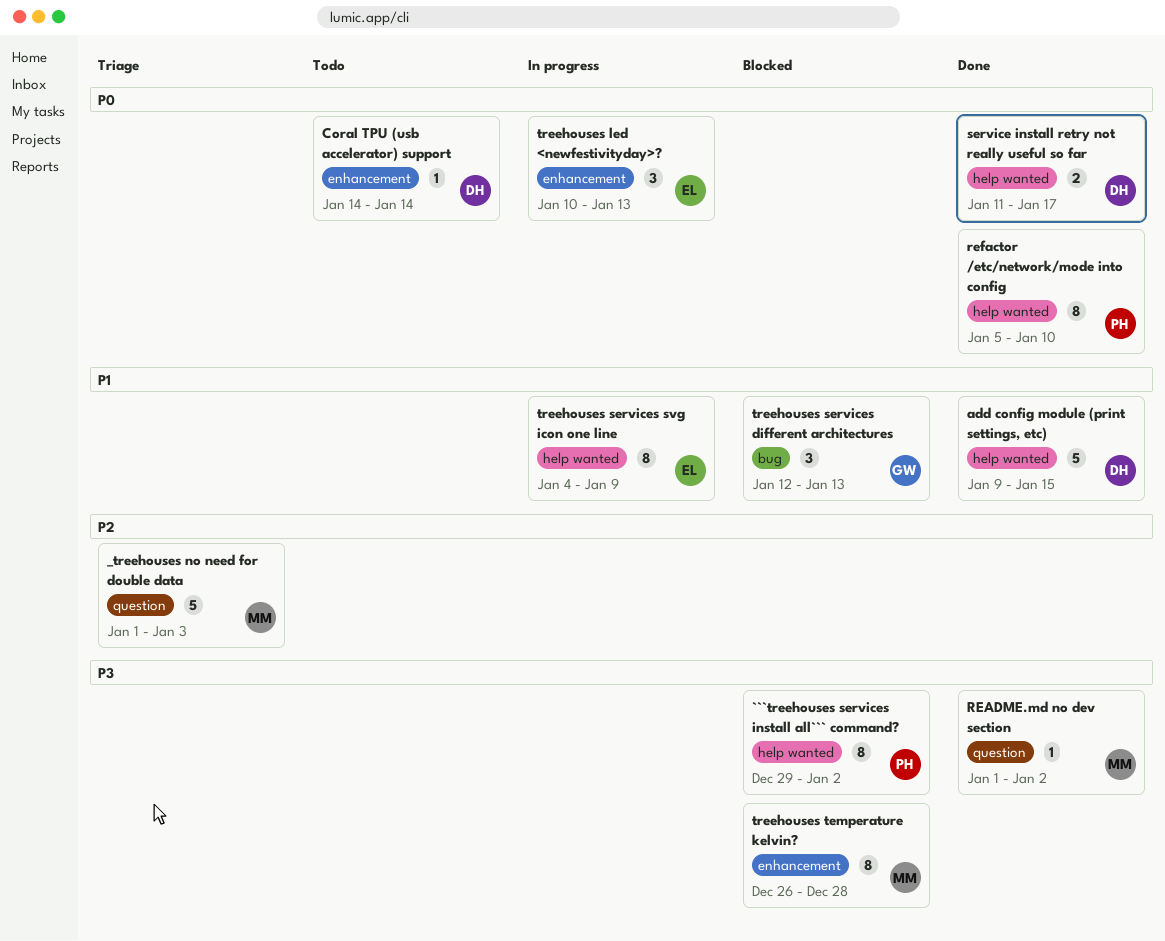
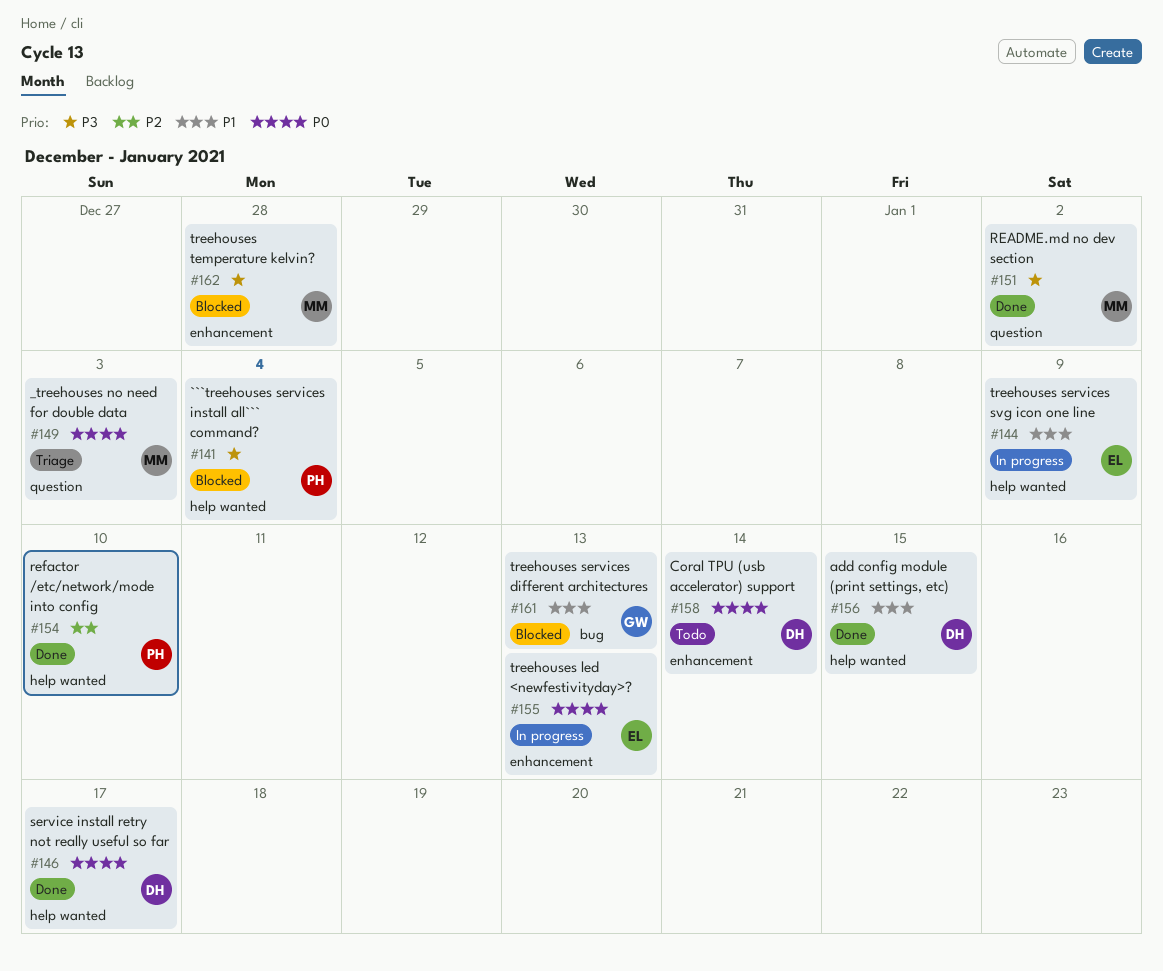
_treehouses no need for double data, priority: P2 -> P0
```treehouses services install all``` command?, due: Jan 2 -> Jan 4
refactor /etc/network/mode into config, priority: P0 -> P2

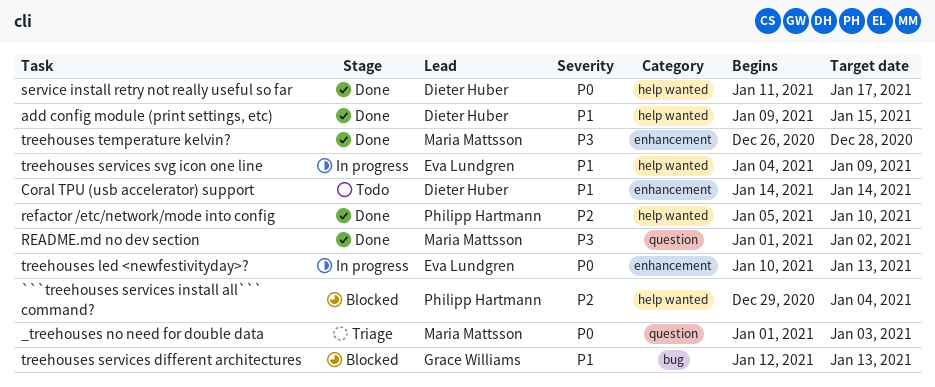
```treehouses services install all``` command?, priority: P3 -> P2
Coral TPU (usb accelerator) support, priority: P0 -> P1
treehouses temperature kelvin?, status: Blocked -> Done

